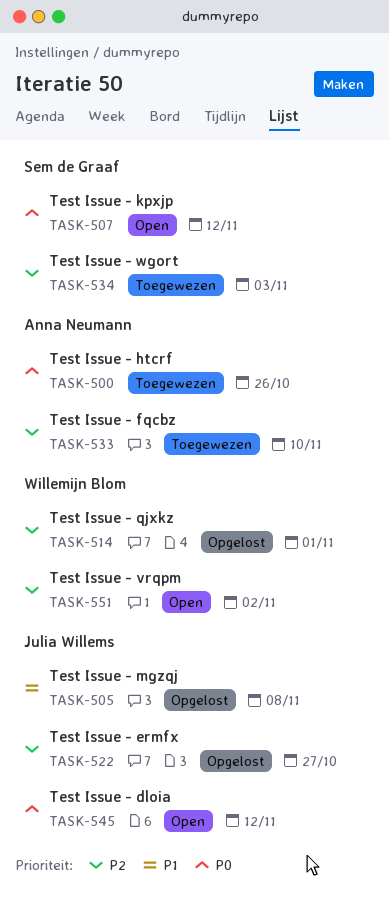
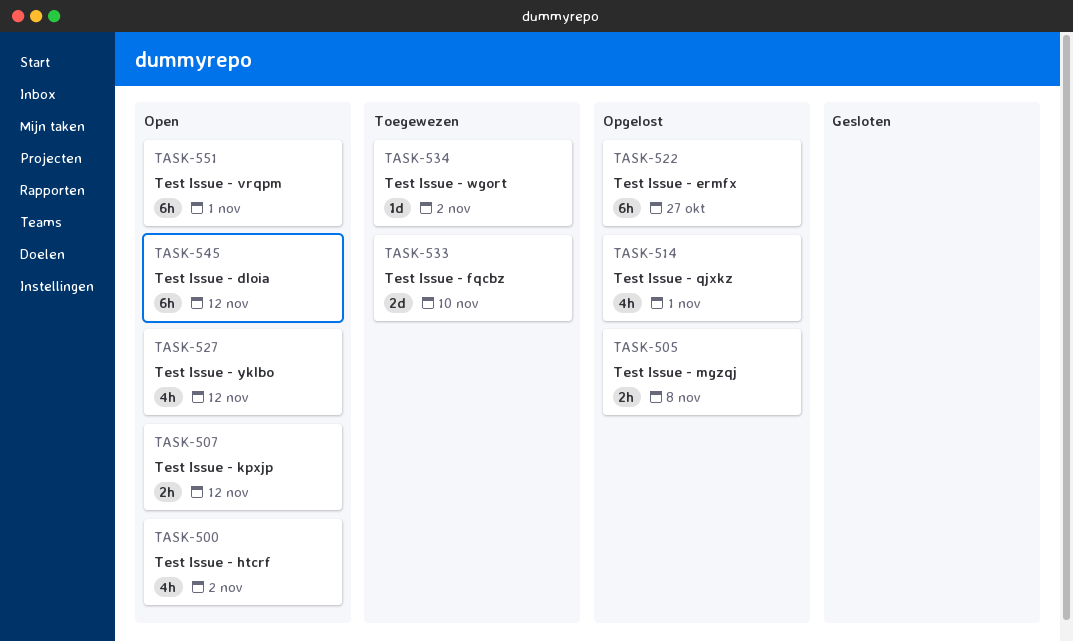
TASK-500, status: Toegewezen -> Open
TASK-500, due: Oct 26 -> Nov 2
TASK-527: none -> present
TASK-534, due: Nov 3 -> Nov 2
TASK-551, due: Nov 2 -> Nov 1

